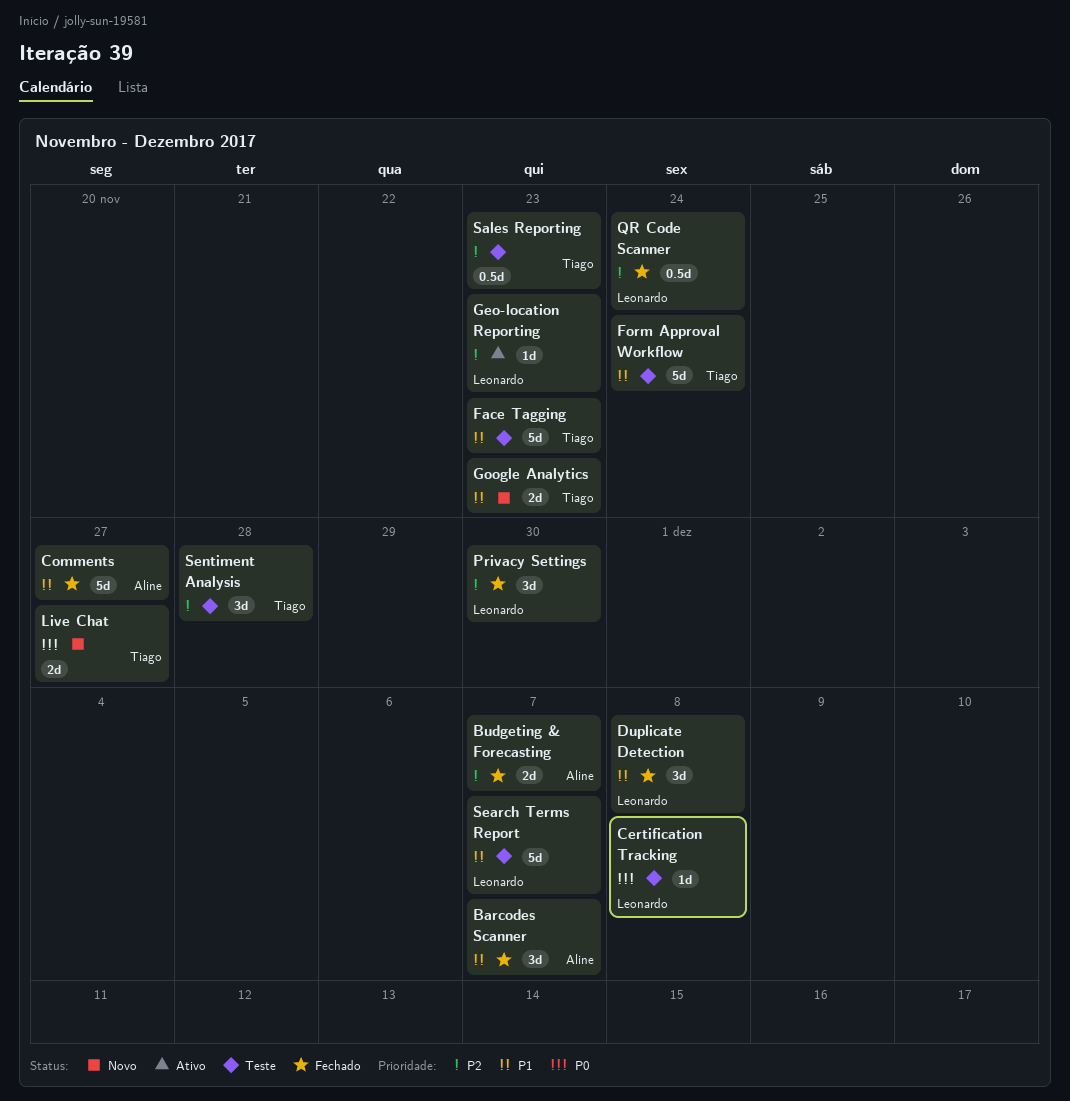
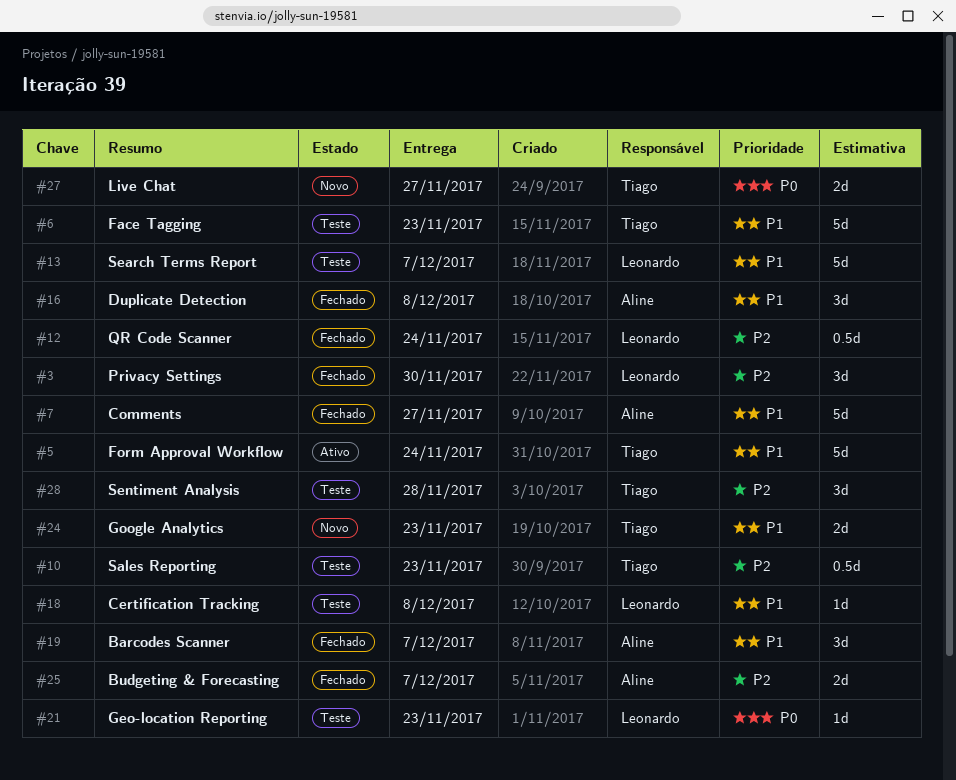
Certification Tracking, priority: P0 -> P1
Duplicate Detection, owner: Leonardo -> Aline
Form Approval Workflow, status: Teste -> Ativo
Geo-location Reporting, status: Ativo -> Teste
Geo-location Reporting, priority: P2 -> P0

